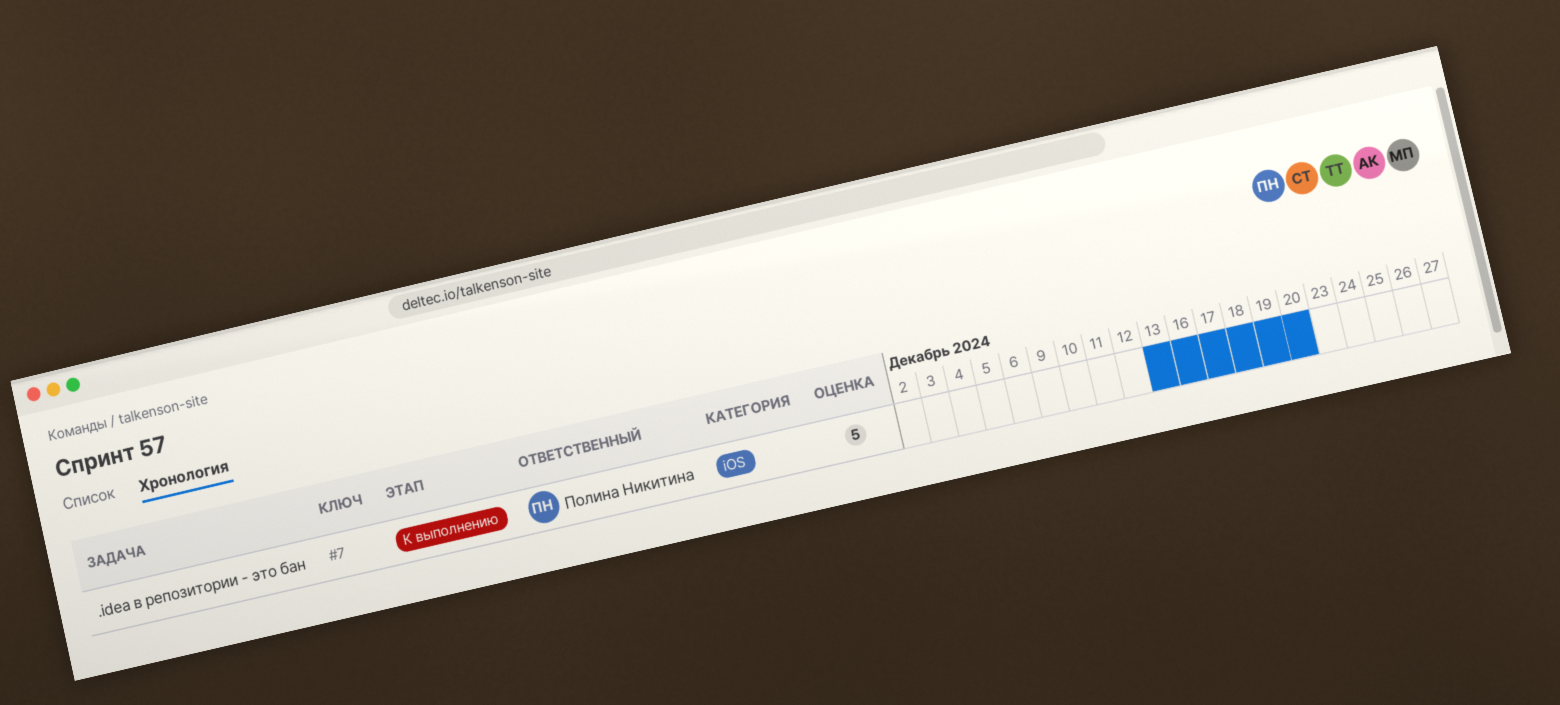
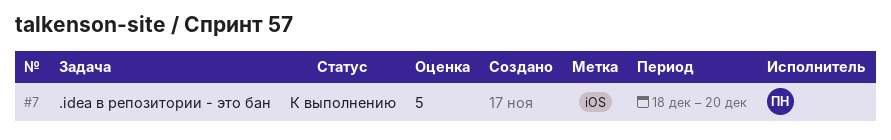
#7, start: Dec 13 -> Dec 18

